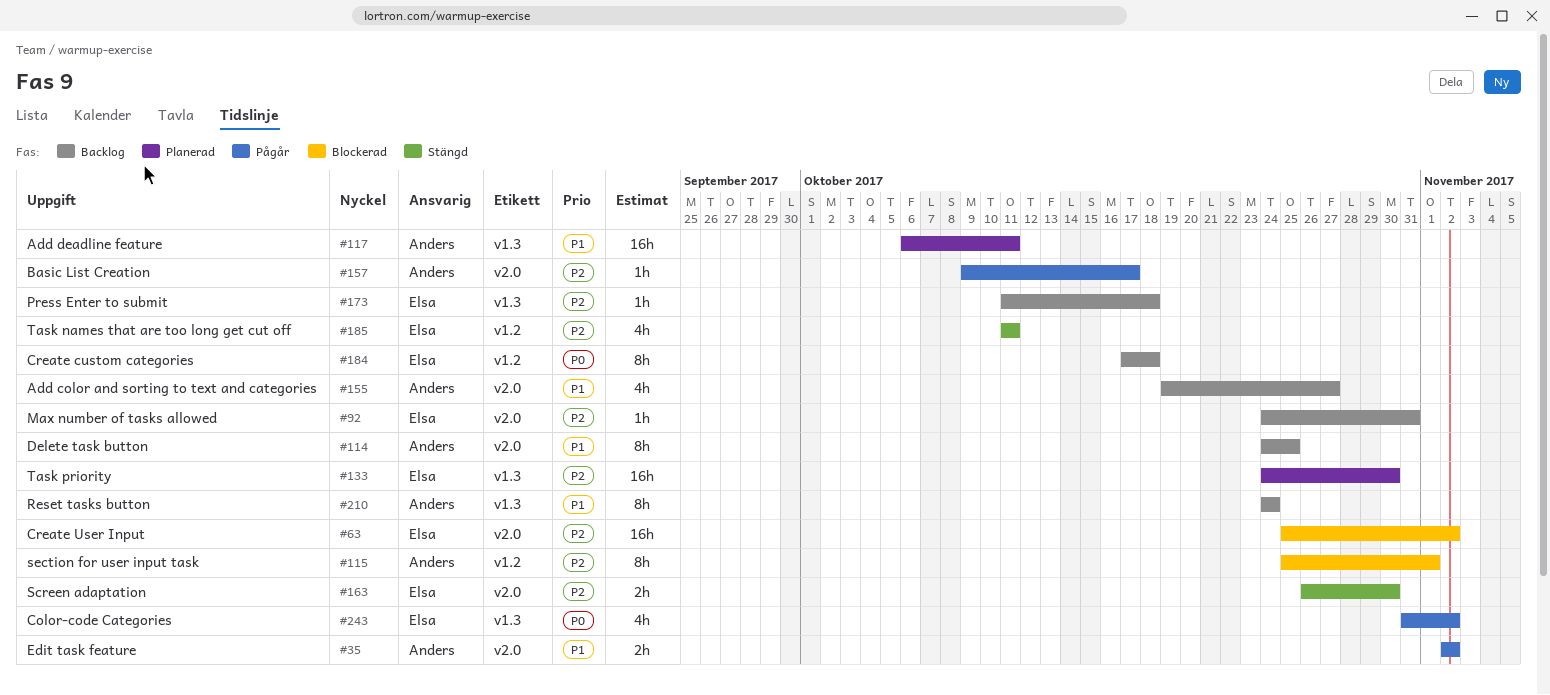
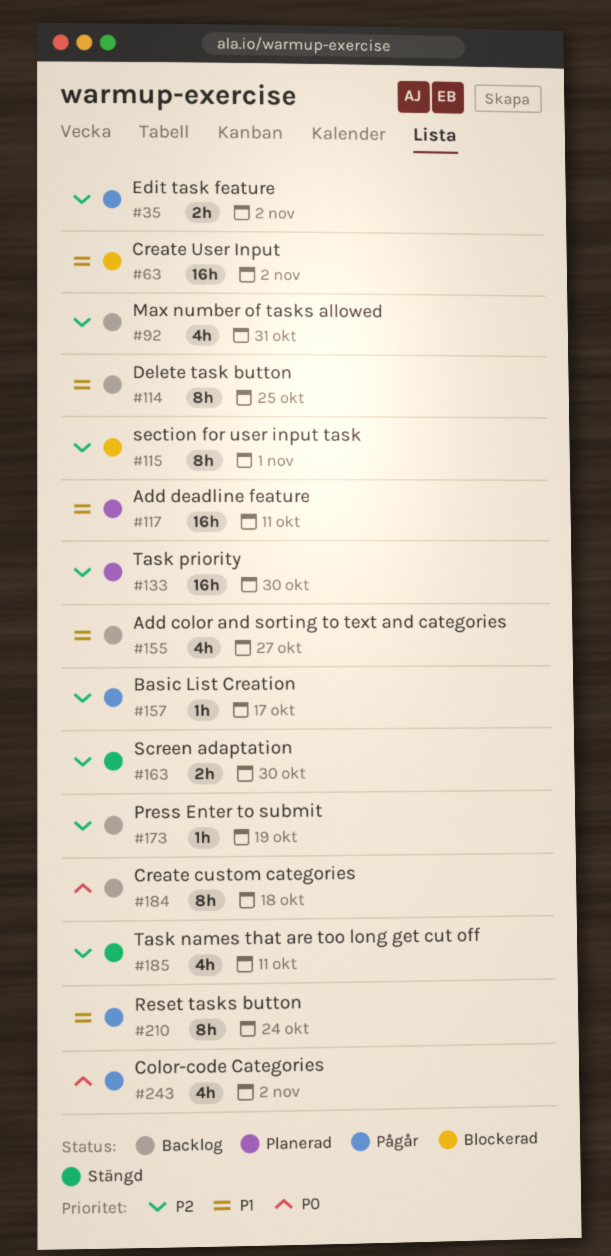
#35, priority: P1 -> P2
#63, priority: P2 -> P1
#92, estimate: 1h -> 4h
#173, due: Oct 18 -> Oct 19
#210, status: Backlog -> Pågår

